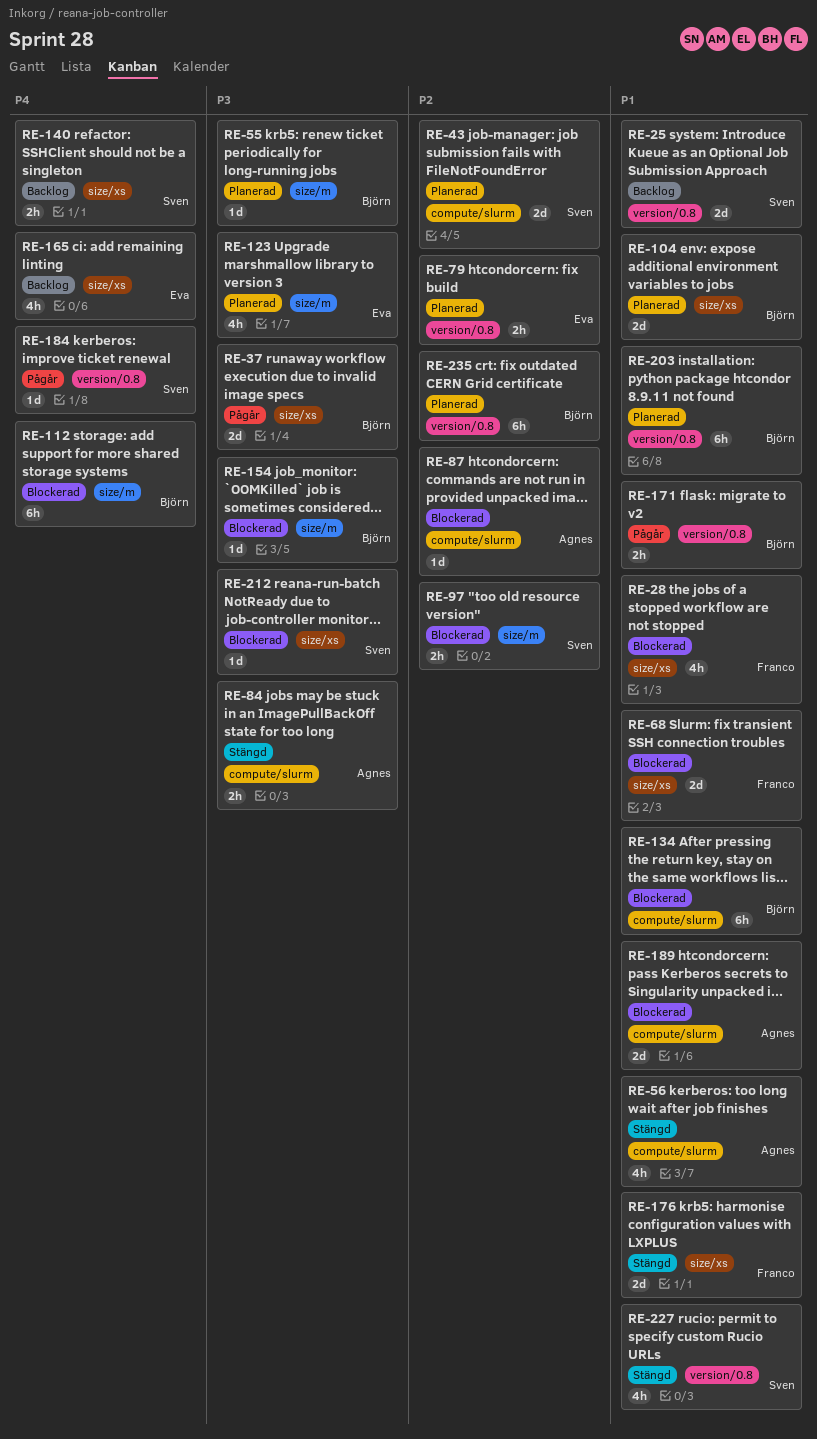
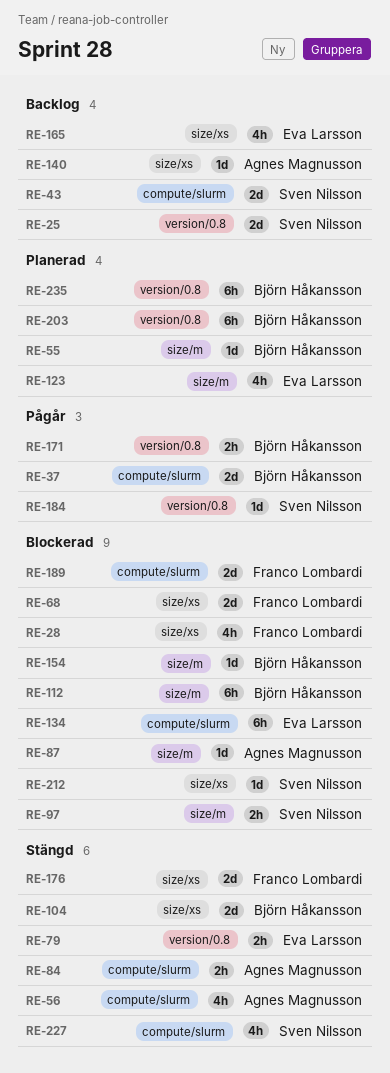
RE-37, label: size/xs -> compute/slurm
RE-43, status: Planerad -> Backlog
RE-79, status: Planerad -> Stängd
RE-87, label: compute/slurm -> size/m
RE-104, status: Planerad -> Stängd
RE-134, owner: Björn Håkansson -> Eva Larsson
RE-140, owner: Sven Nilsson -> Agnes Magnusson
RE-140, estimate: 2h -> 1d
RE-189, owner: Agnes Magnusson -> Franco Lombardi
RE-227, label: version/0.8 -> compute/slurm

